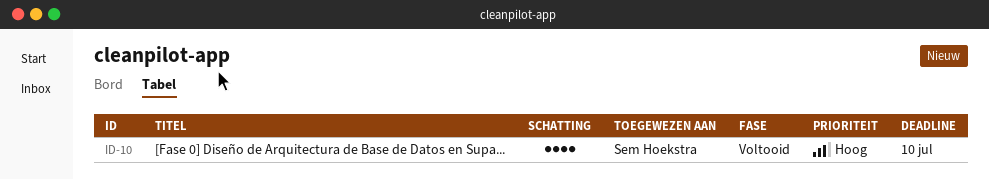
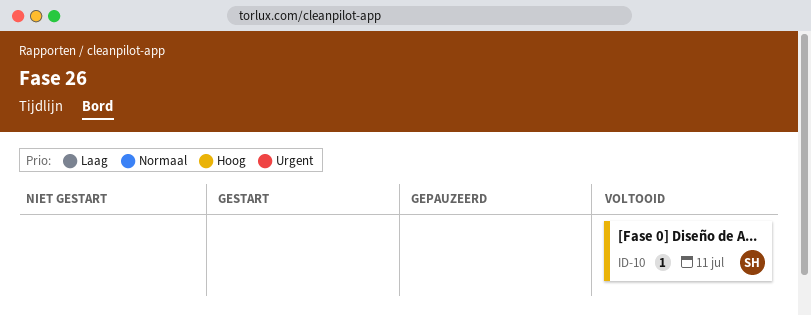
ID-10, estimate: 4 -> 1
ID-10, due: Jul 10 -> Jul 11

